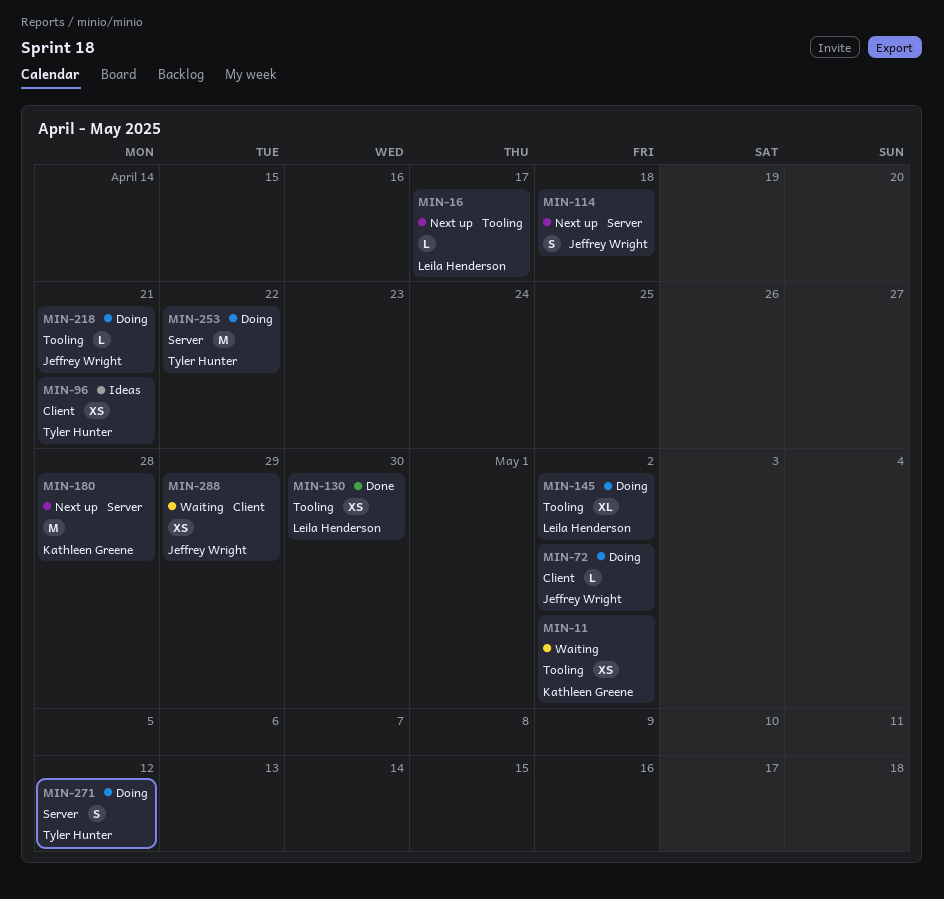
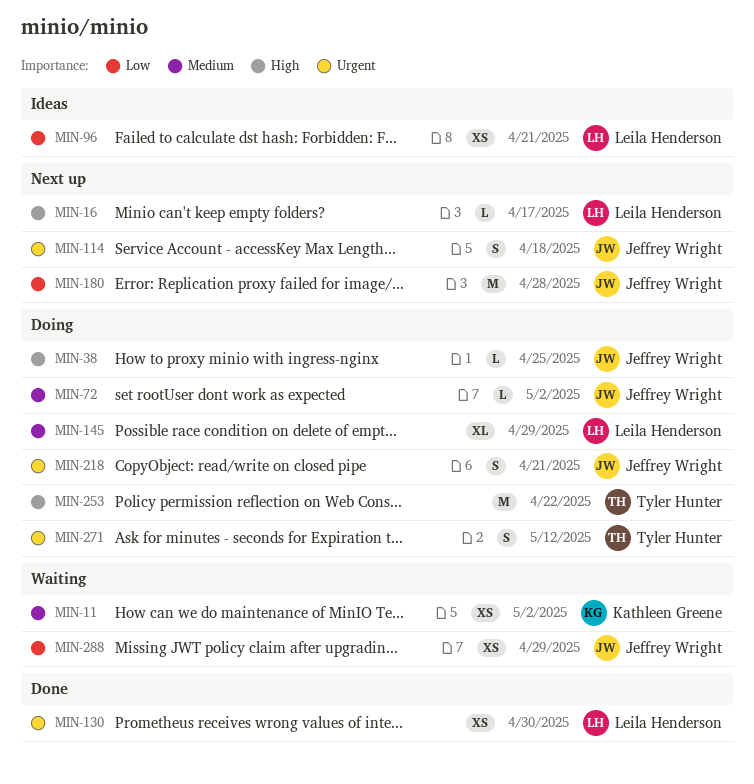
MIN-38: none -> present
MIN-96, owner: Tyler Hunter -> Leila Henderson
MIN-145, due: May 2 -> Apr 29
MIN-180, owner: Kathleen Greene -> Jeffrey Wright
MIN-218, estimate: L -> S

